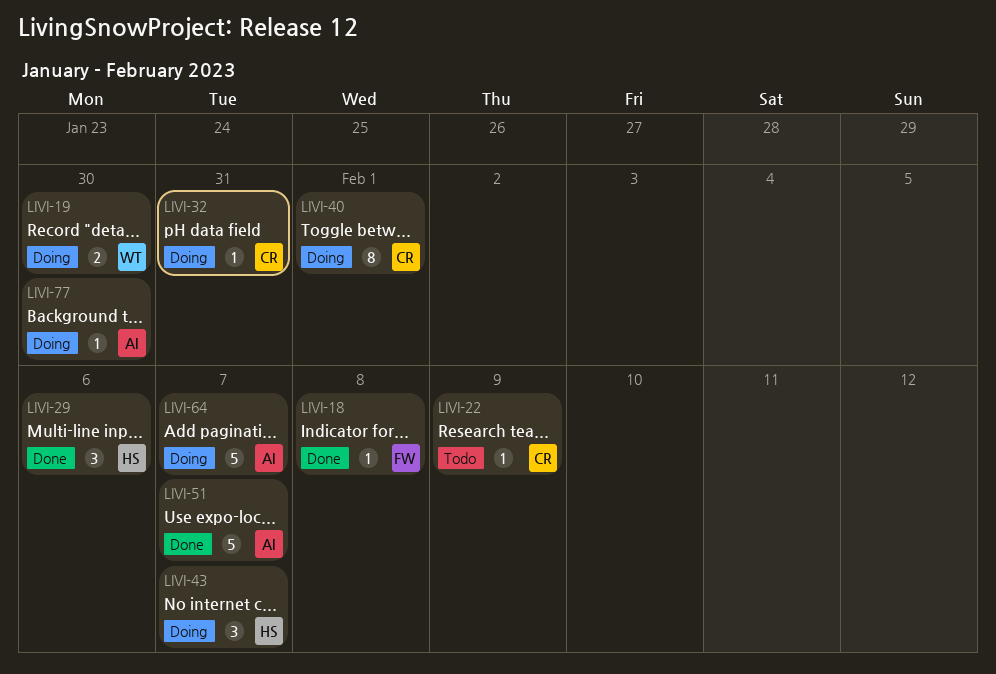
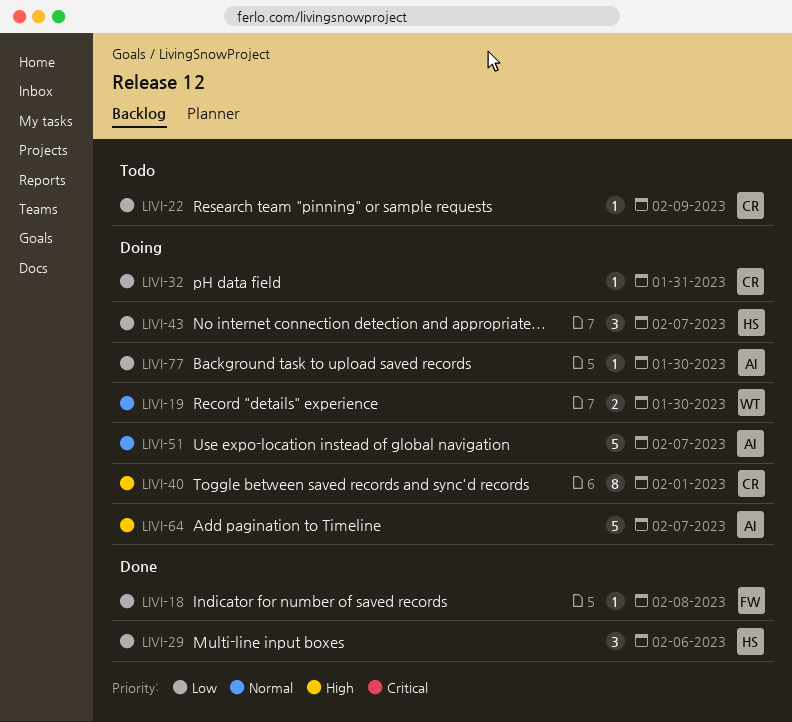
LIVI-51, status: Done -> Doing

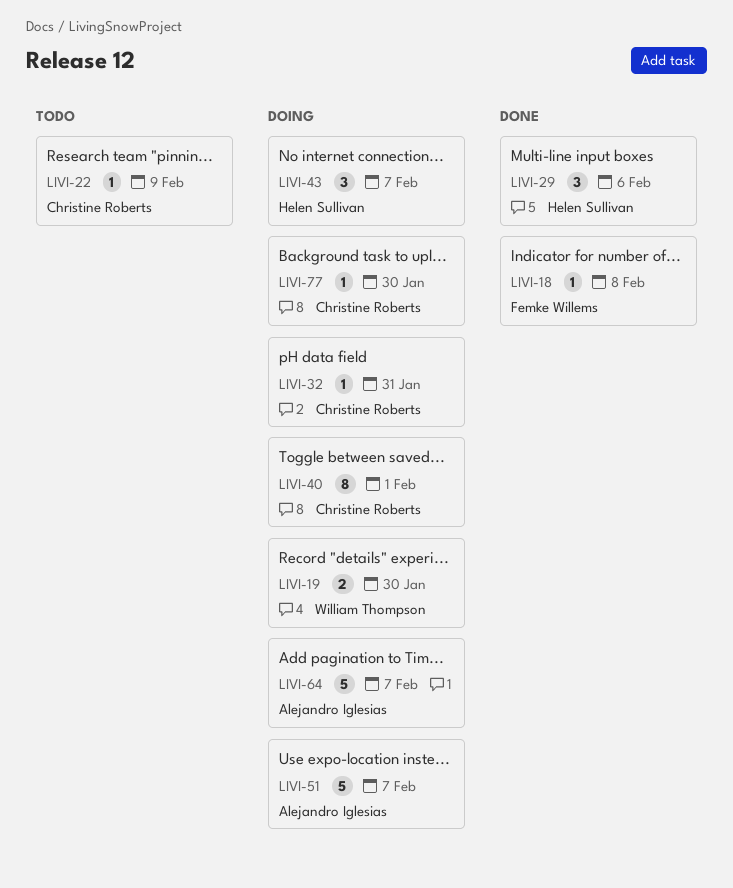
LIVI-77, owner: Alejandro Iglesias -> Christine Roberts

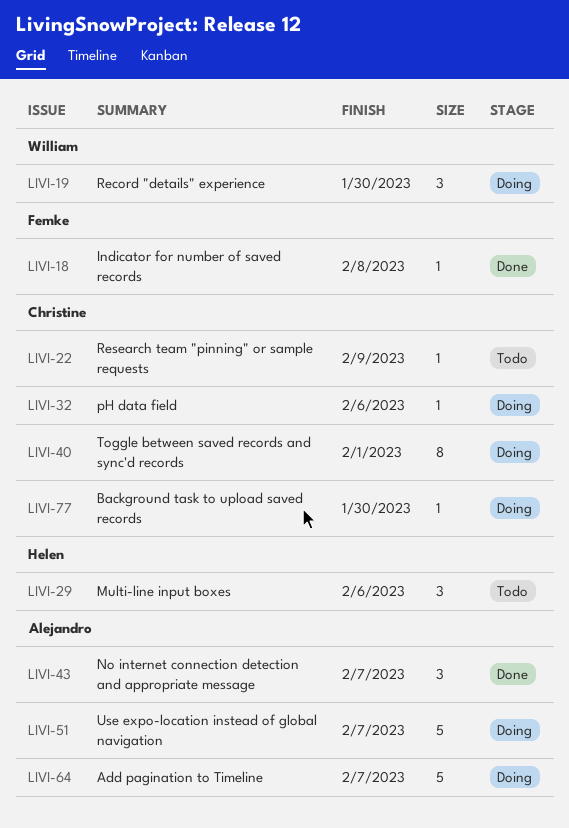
LIVI-19, estimate: 2 -> 3
LIVI-29, status: Done -> Todo
LIVI-32, due: Jan 31 -> Feb 6
LIVI-43, status: Doing -> Done
LIVI-43, owner: Helen Sullivan -> Alejandro Iglesias

